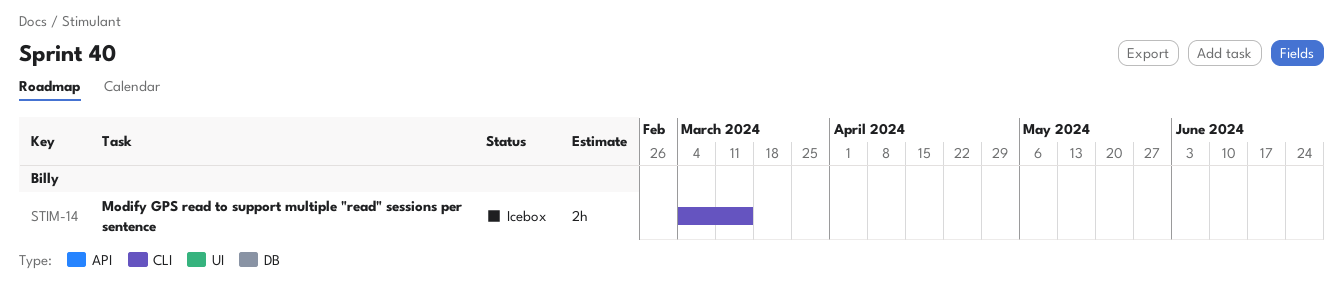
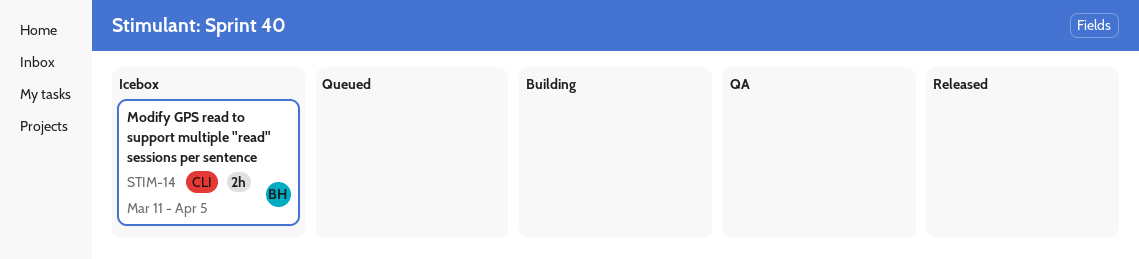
STIM-14, start: Mar 4 -> Mar 11
STIM-14, due: Mar 15 -> Apr 5

